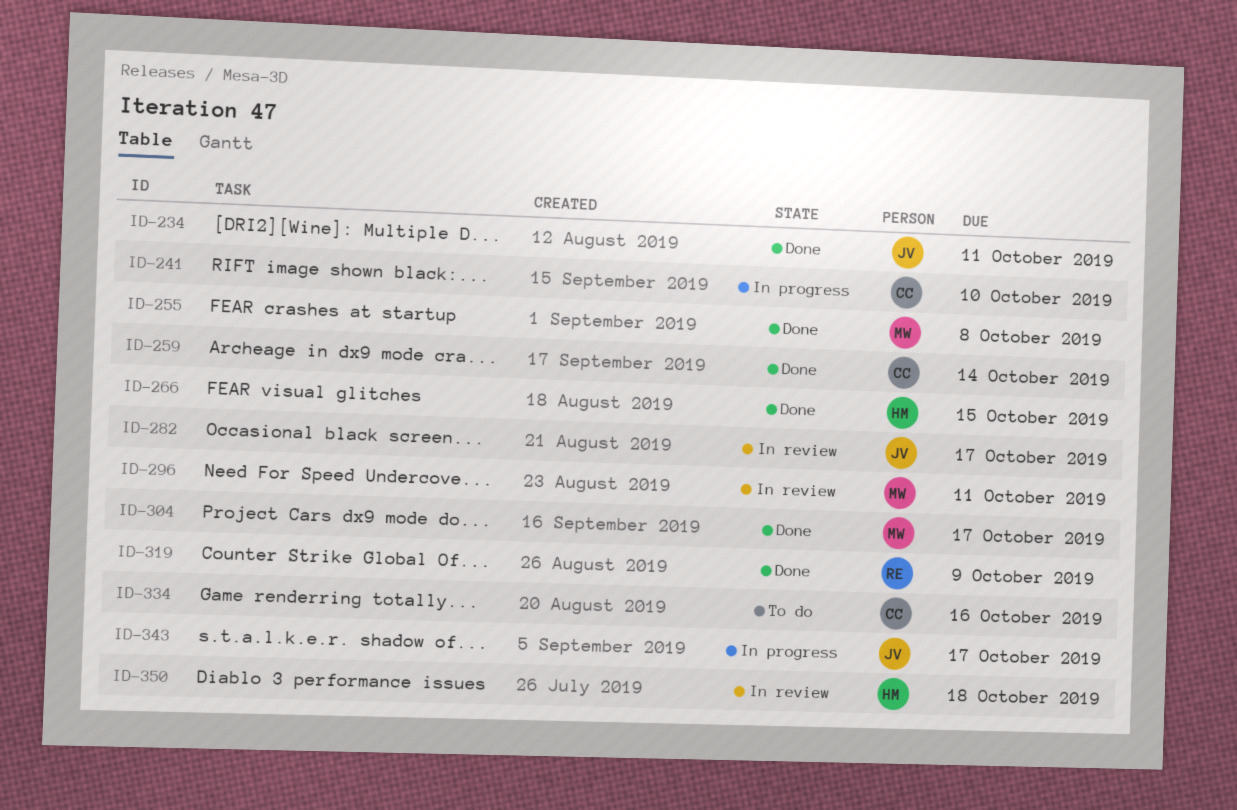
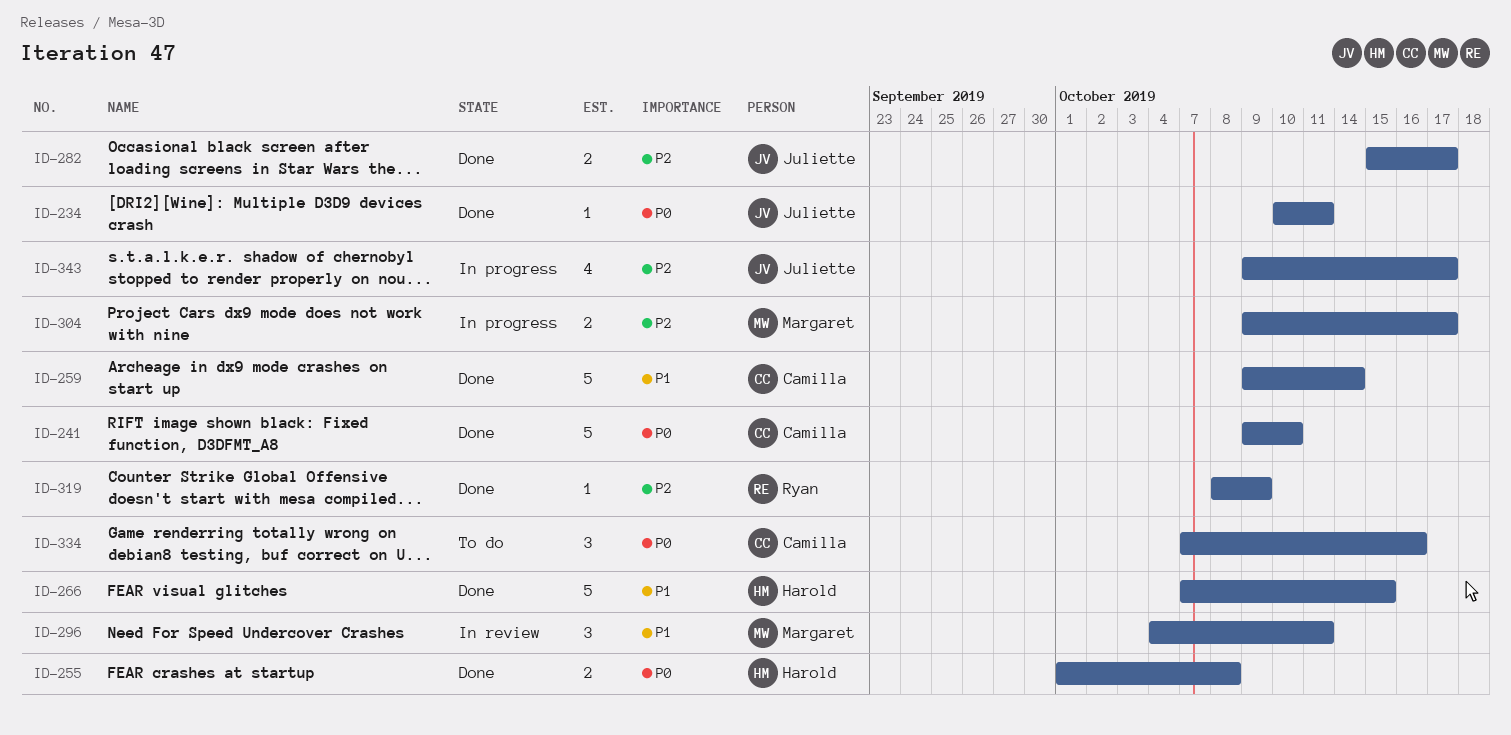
ID-241, status: In progress -> Done
ID-255, owner: Margaret -> Harold
ID-282, status: In review -> Done
ID-304, status: Done -> In progress
ID-350: present -> none

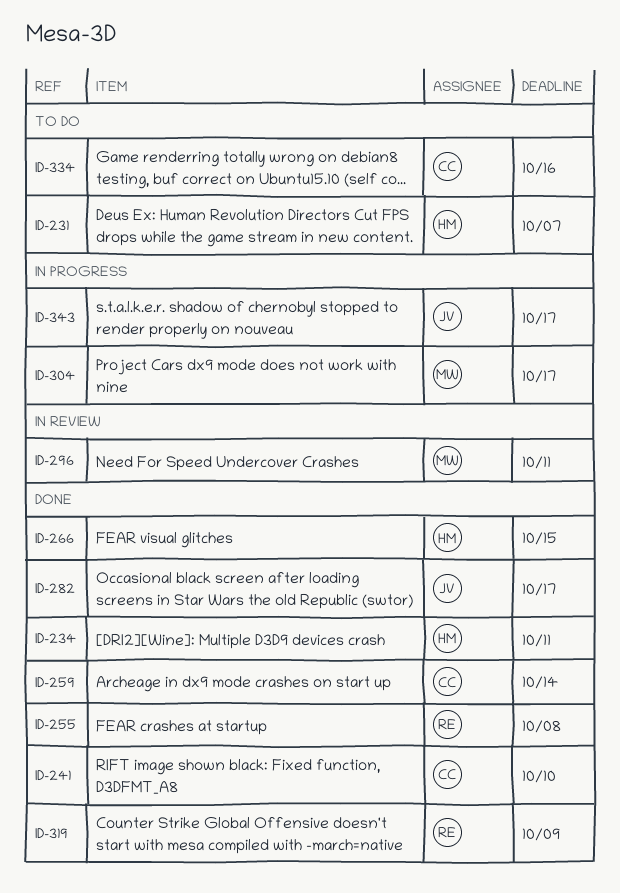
ID-231: none -> present
ID-234, owner: Juliette -> Harold
ID-255, owner: Harold -> Ryan

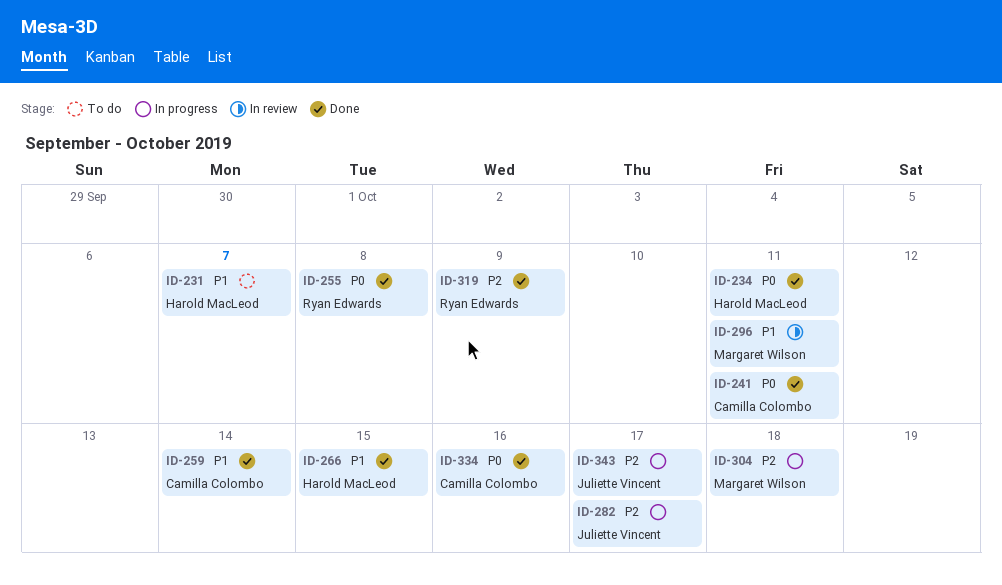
ID-241, due: Oct 10 -> Oct 11
ID-282, status: Done -> In progress
ID-304, due: Oct 17 -> Oct 18
ID-334, status: To do -> Done

